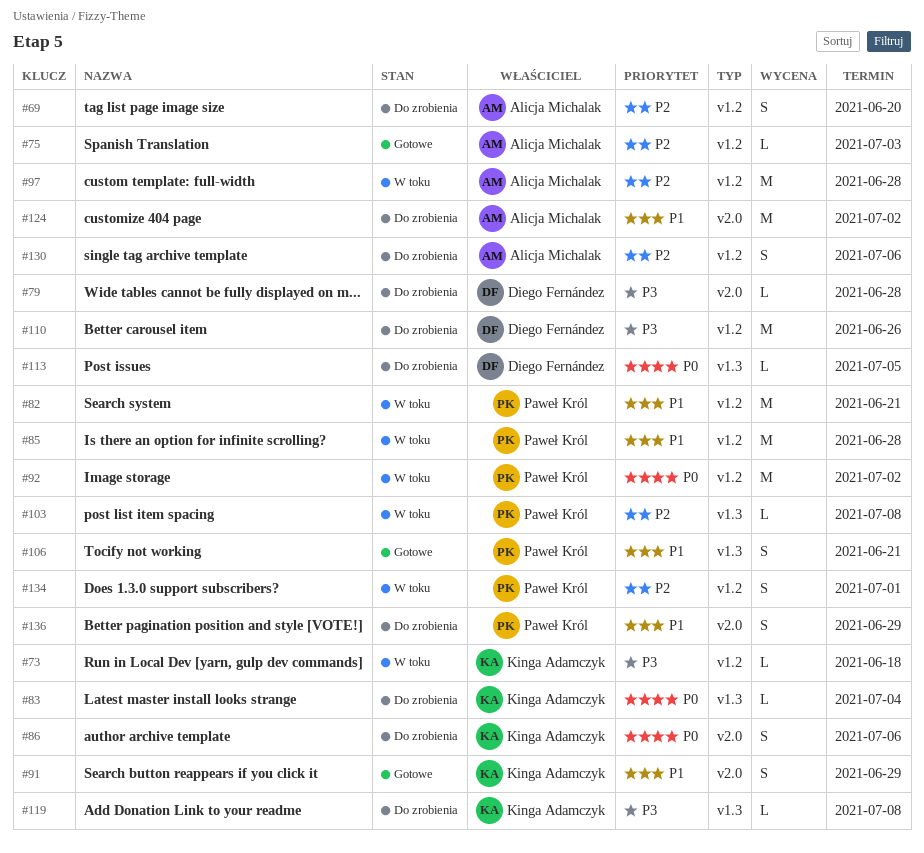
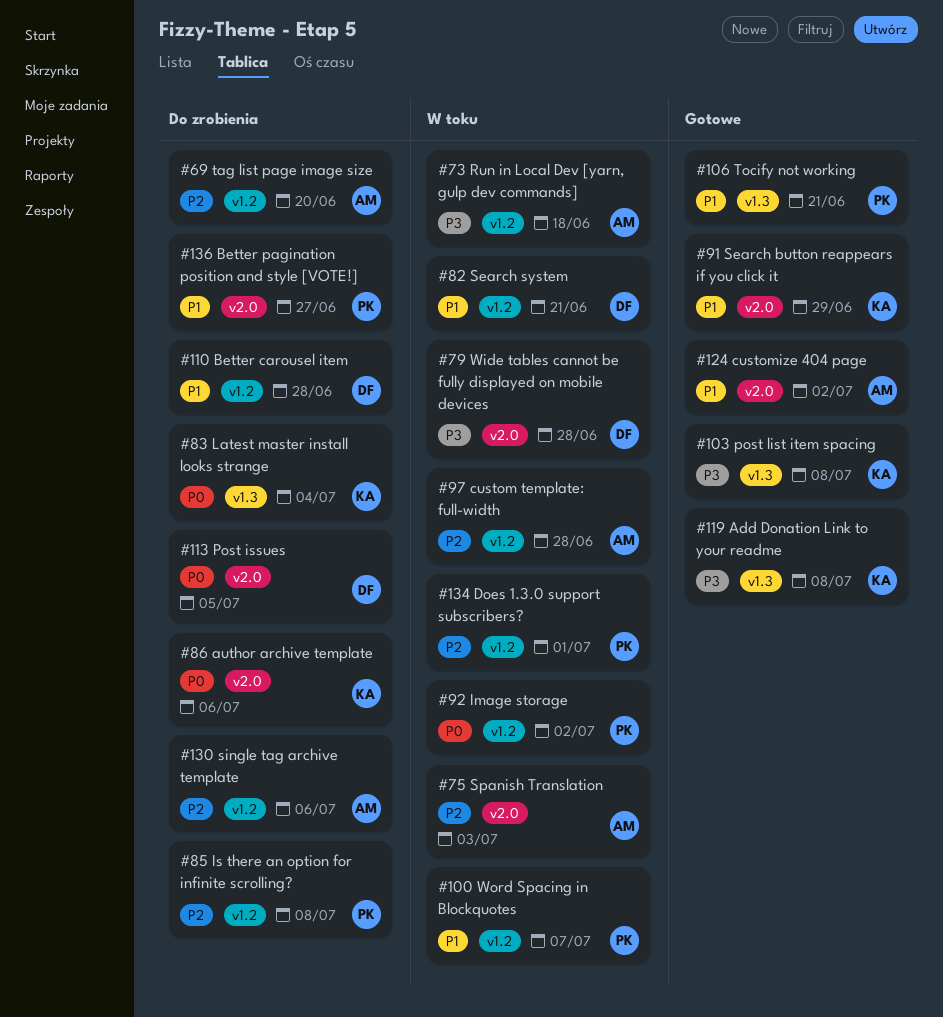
#73, owner: Kinga Adamczyk -> Alicja Michalak
#75, status: Gotowe -> W toku
#75, label: v1.2 -> v2.0
#79, status: Do zrobienia -> W toku
#82, owner: Paweł Król -> Diego Fernández
#85, status: W toku -> Do zrobienia
#85, priority: P1 -> P2
#85, due: Jun 28 -> Jul 8
#100: none -> present
#103, status: W toku -> Gotowe
#103, owner: Paweł Król -> Kinga Adamczyk
#103, priority: P2 -> P3
#110, priority: P3 -> P1
#110, due: Jun 26 -> Jun 28
#113, label: v1.3 -> v2.0
#119, status: Do zrobienia -> Gotowe
#124, status: Do zrobienia -> Gotowe
#136, due: Jun 29 -> Jun 27

